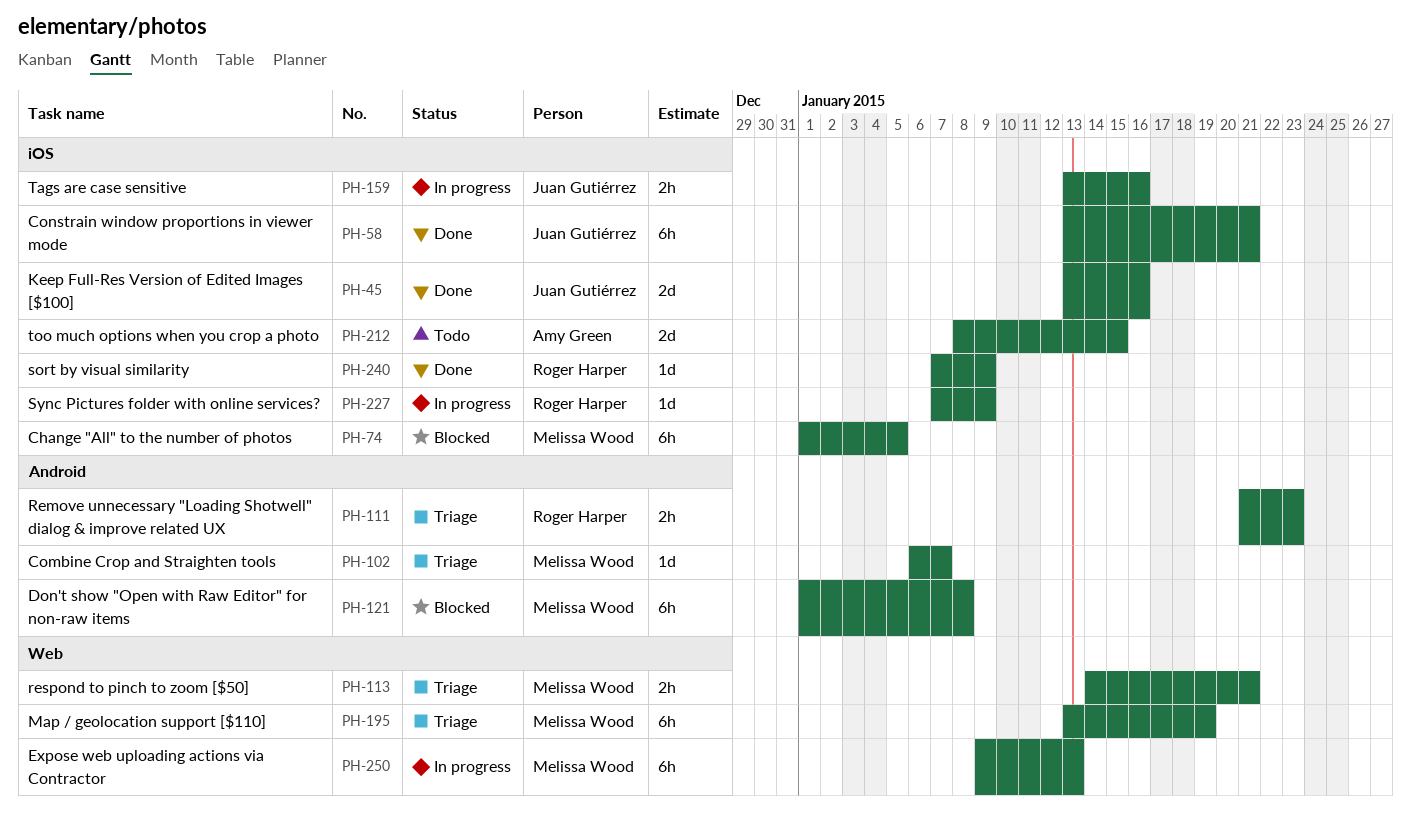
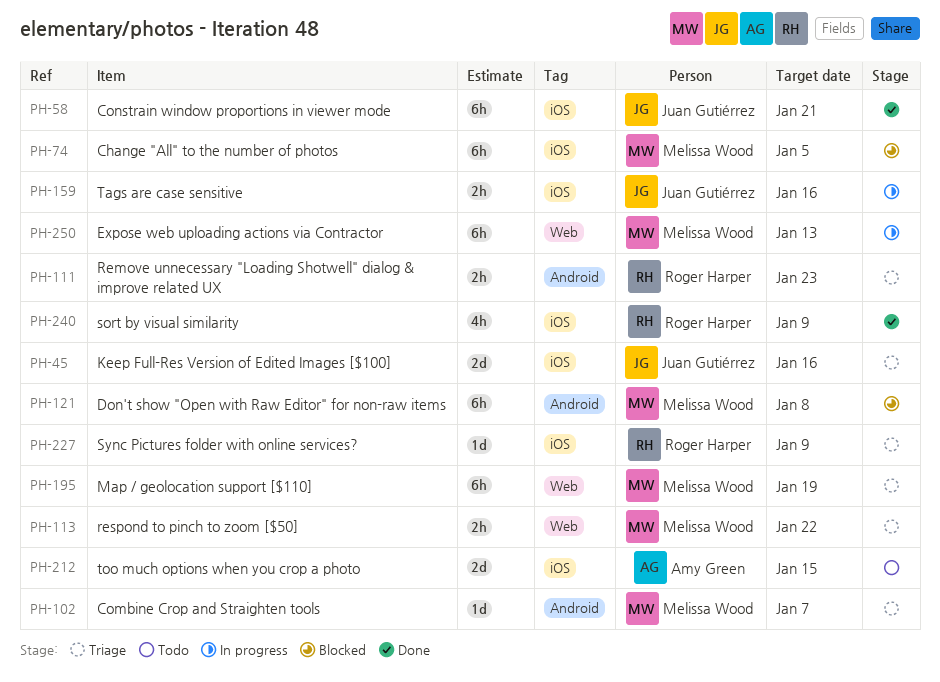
PH-45, status: Done -> Triage
PH-113, due: Jan 21 -> Jan 22
PH-227, status: In progress -> Triage
PH-240, estimate: 1d -> 4h

